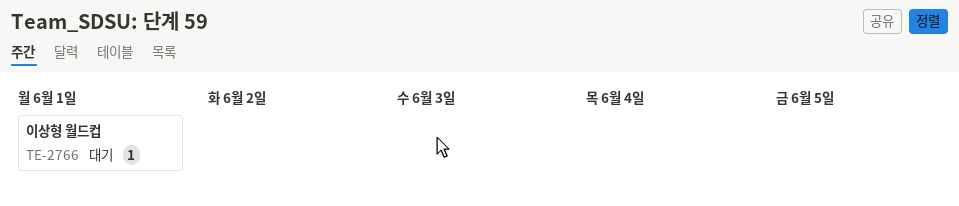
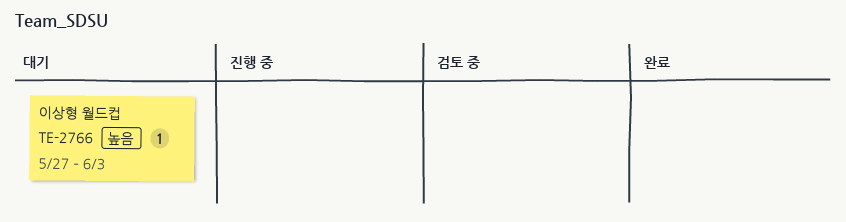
TE-2766, due: Jun 1 -> Jun 3

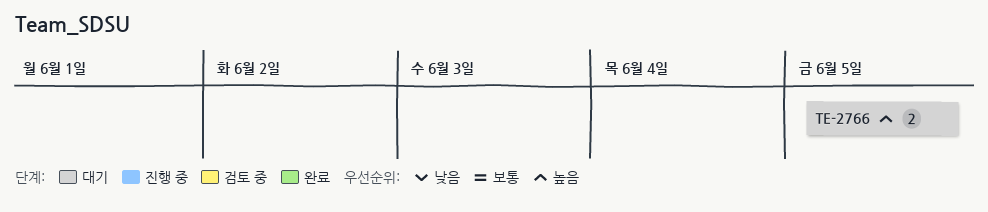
TE-2766, estimate: 1 -> 2
TE-2766, due: Jun 3 -> Jun 5

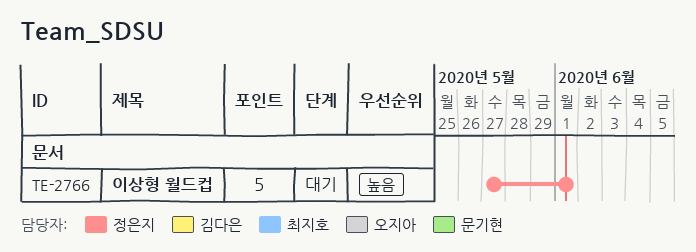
TE-2766, estimate: 2 -> 5
TE-2766, due: Jun 5 -> Jun 1

